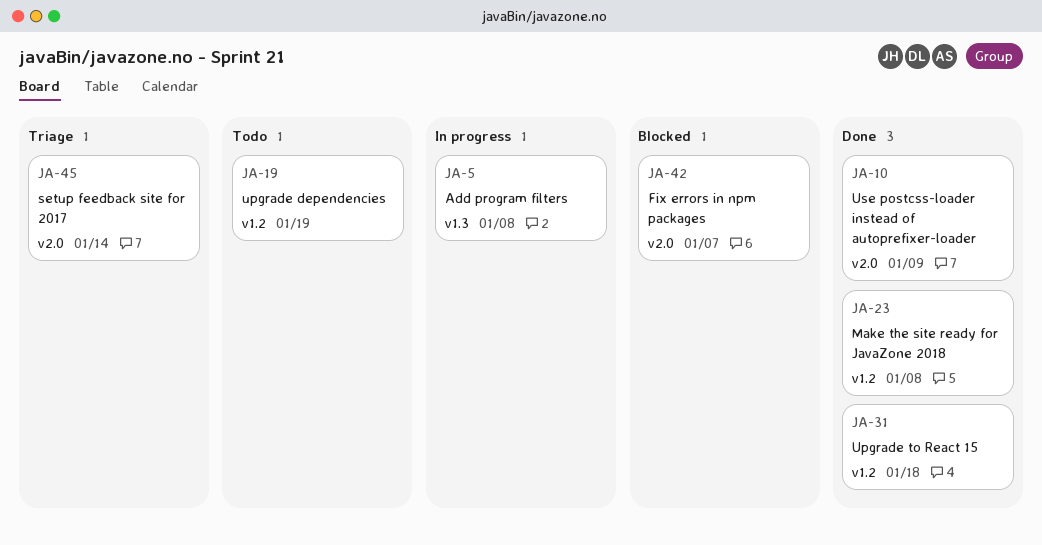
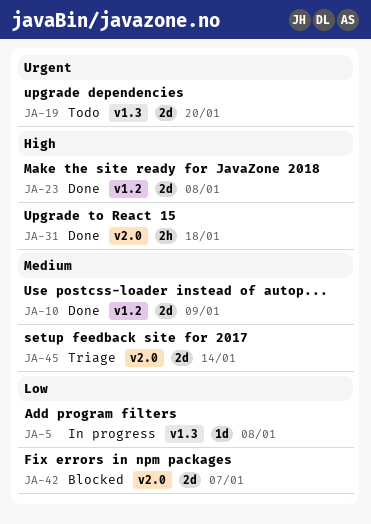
JA-10, label: v2.0 -> v1.2
JA-19, label: v1.2 -> v1.3
JA-19, due: Jan 19 -> Jan 20
JA-31, label: v1.2 -> v2.0

